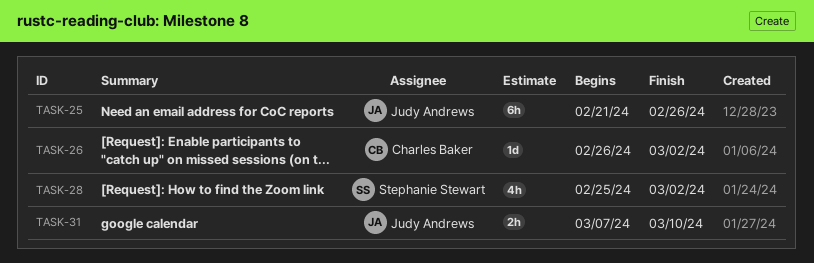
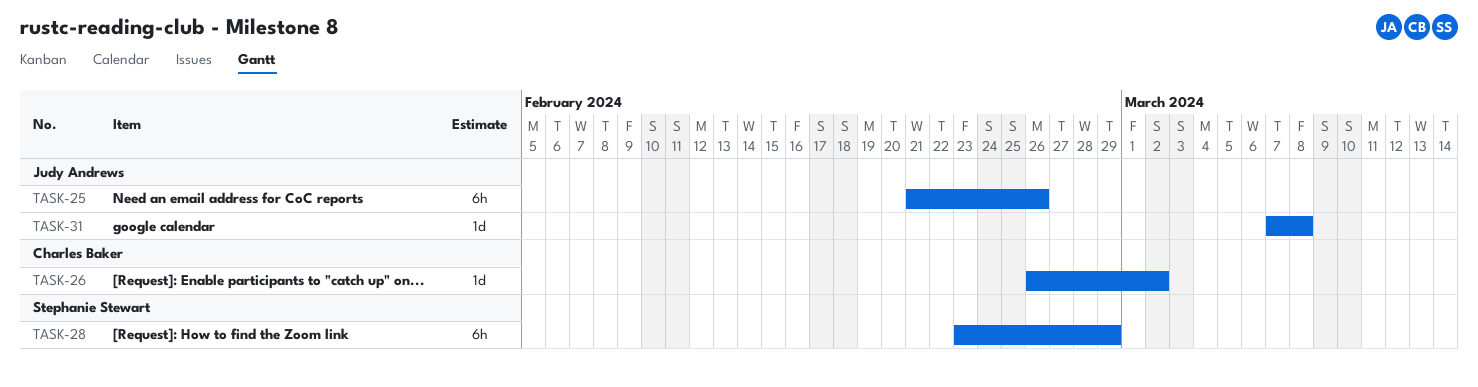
TASK-28, estimate: 4h -> 6h
TASK-28, start: Feb 25 -> Feb 23
TASK-28, due: Mar 2 -> Feb 29
TASK-31, estimate: 2h -> 1d
TASK-31, due: Mar 10 -> Mar 8

